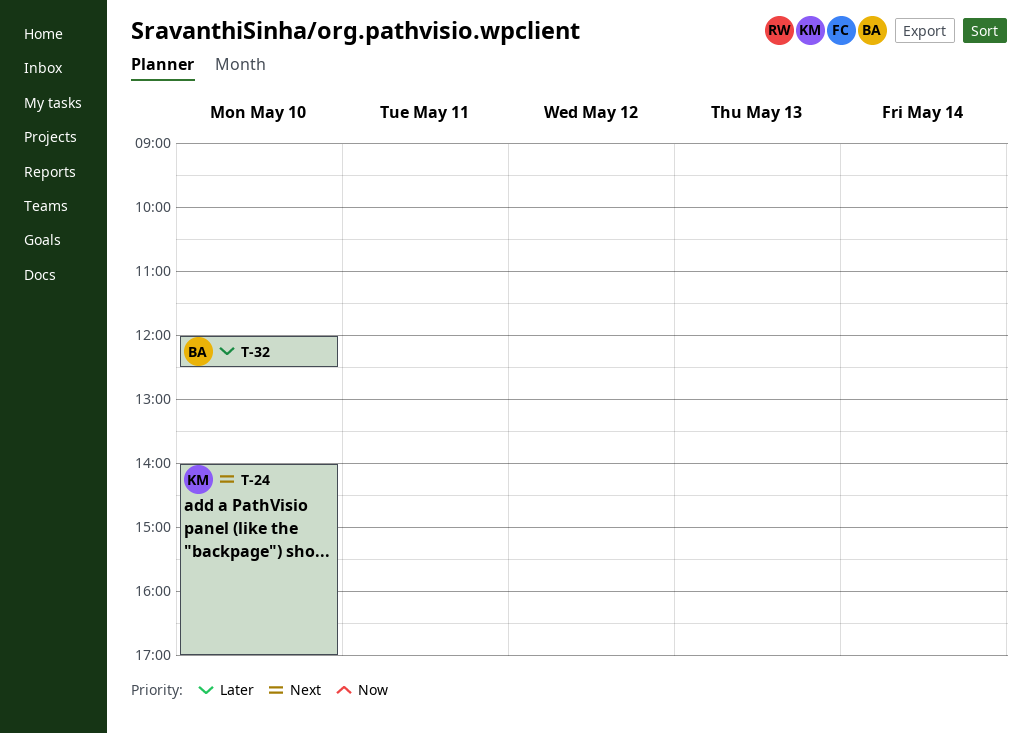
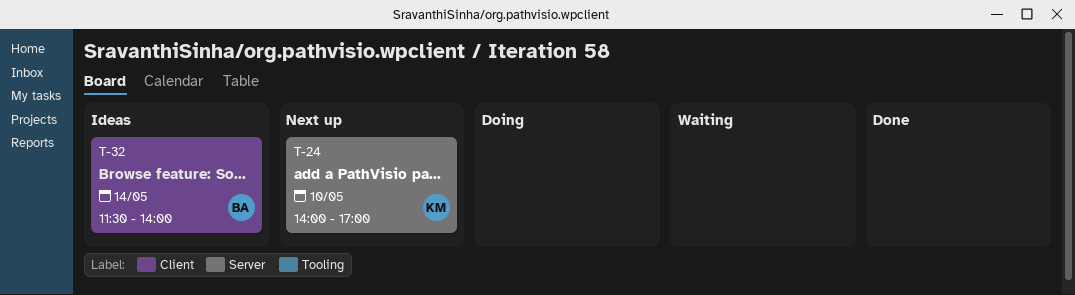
T-32, day: May 10 -> May 14
T-32, begins: 12:00 -> 11:30
T-32, ends: 12:30 -> 14:00

